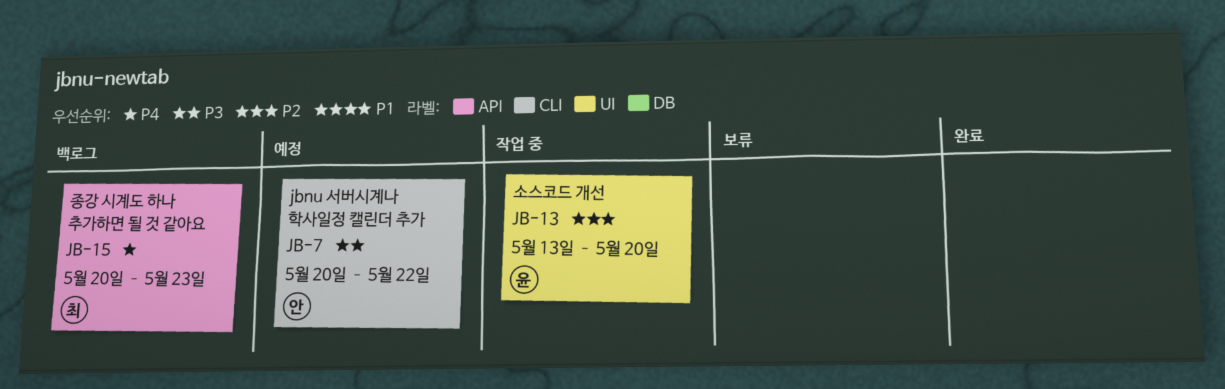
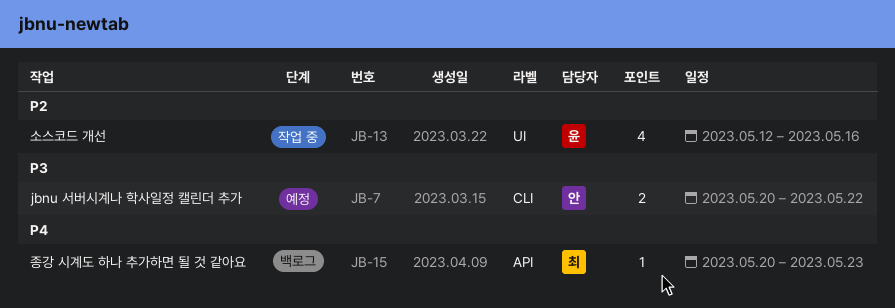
JB-13, start: May 13 -> May 12
JB-13, due: May 20 -> May 16

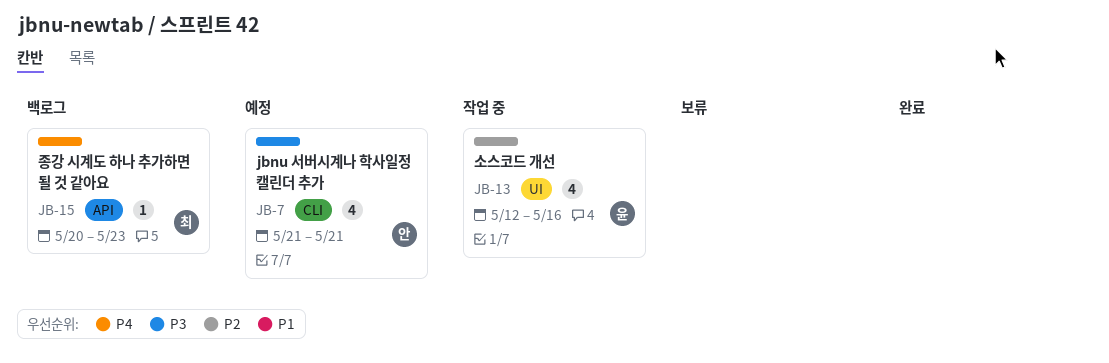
JB-7, estimate: 2 -> 4
JB-7, start: May 20 -> May 21
JB-7, due: May 22 -> May 21

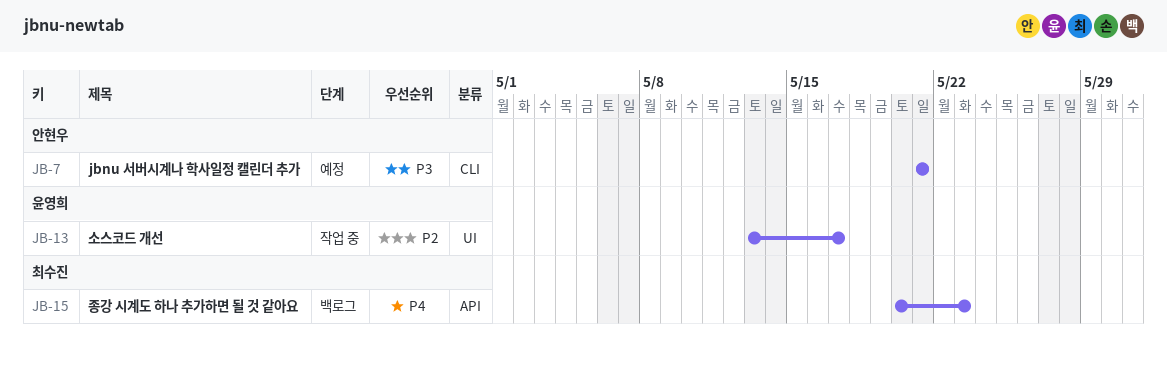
JB-13, start: May 12 -> May 13
JB-13, due: May 16 -> May 17

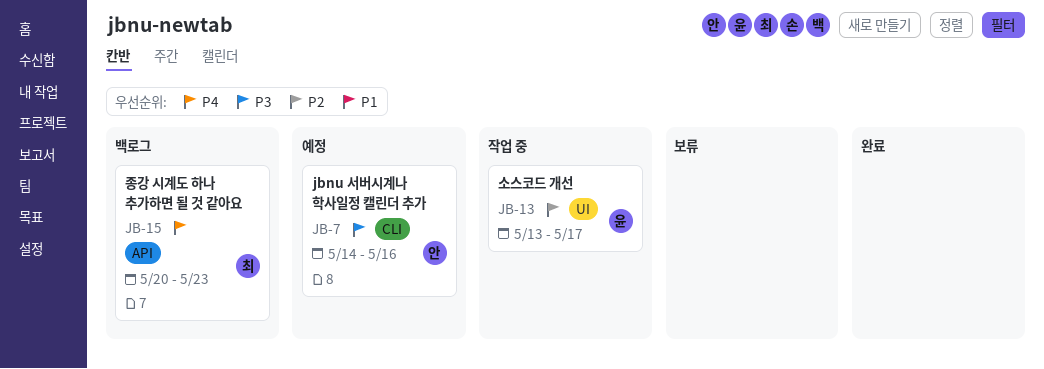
JB-7, start: May 21 -> May 14
JB-7, due: May 21 -> May 16

